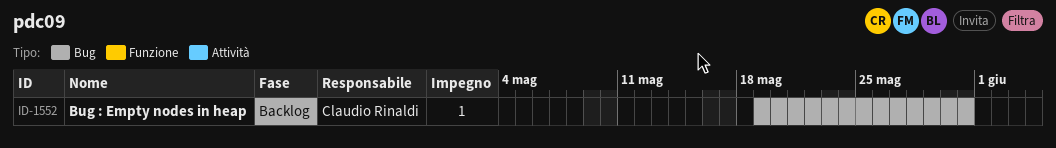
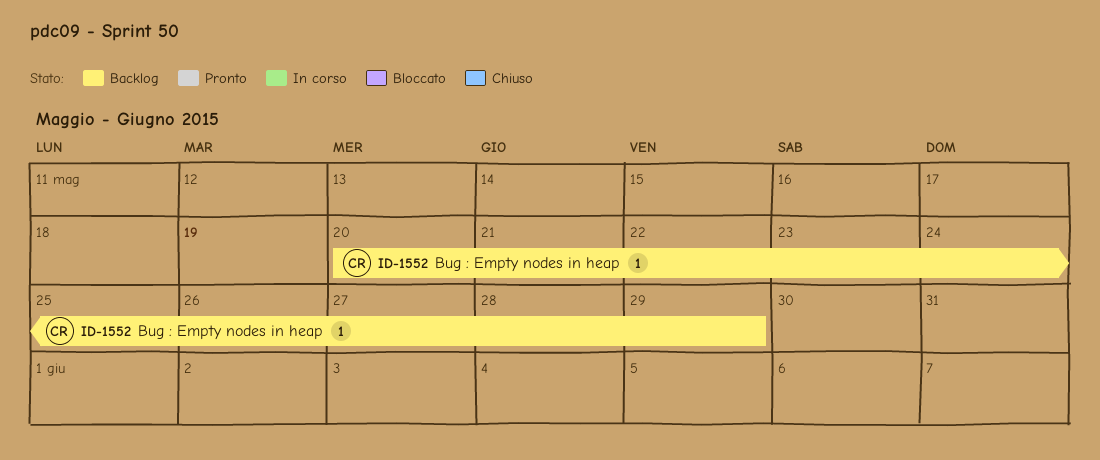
ID-1552, start: May 19 -> May 20
ID-1552, due: May 31 -> May 29

